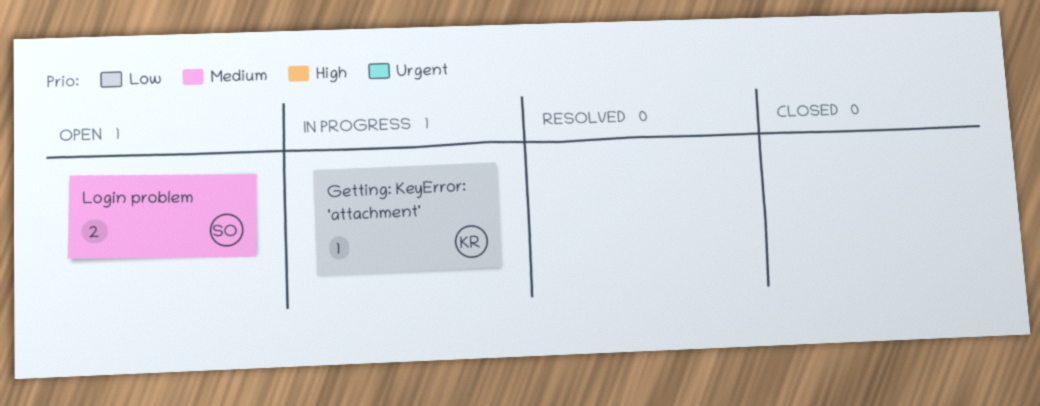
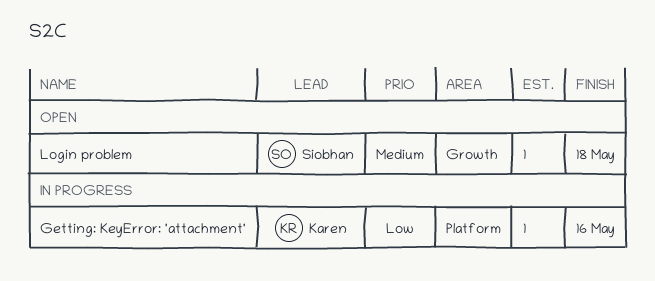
Login problem, estimate: 2 -> 1

